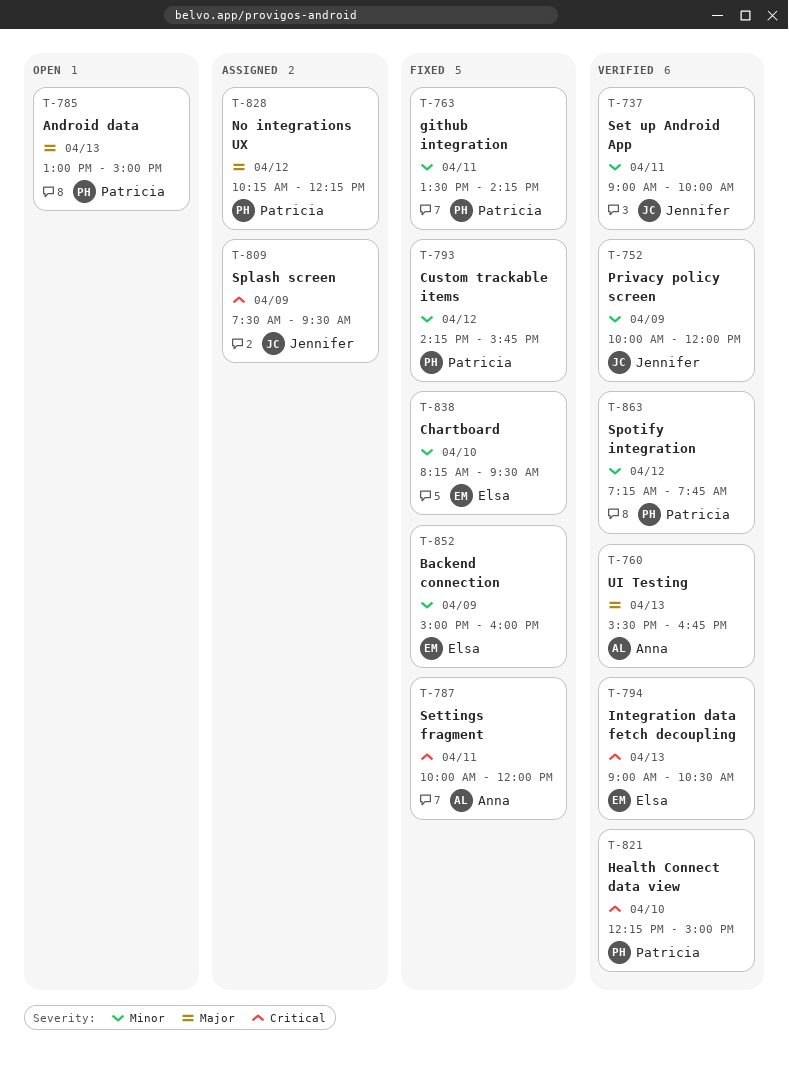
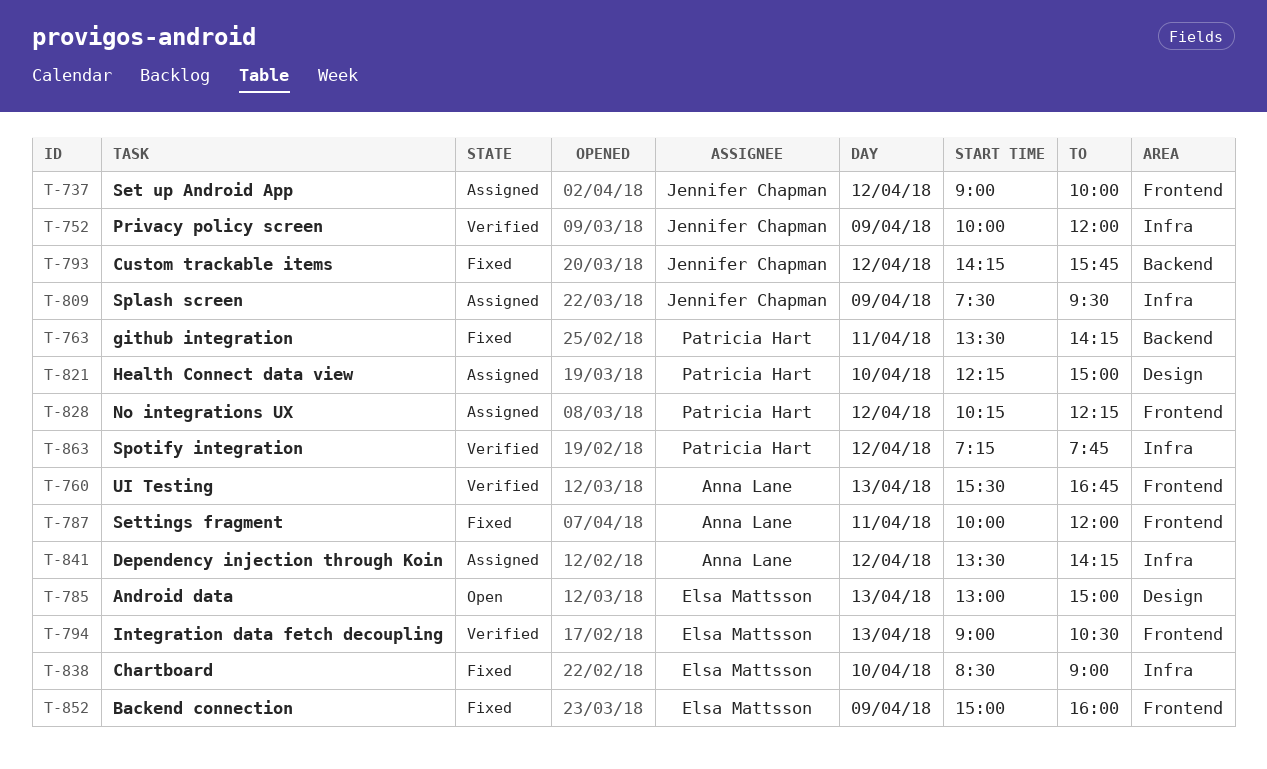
T-737, status: Verified -> Assigned
T-737, day: Apr 11 -> Apr 12
T-785, owner: Patricia Hart -> Elsa Mattsson
T-793, owner: Patricia Hart -> Jennifer Chapman
T-821, status: Verified -> Assigned
T-838, begins: 08:15 -> 08:30
T-838, ends: 09:30 -> 09:00
T-841: none -> present

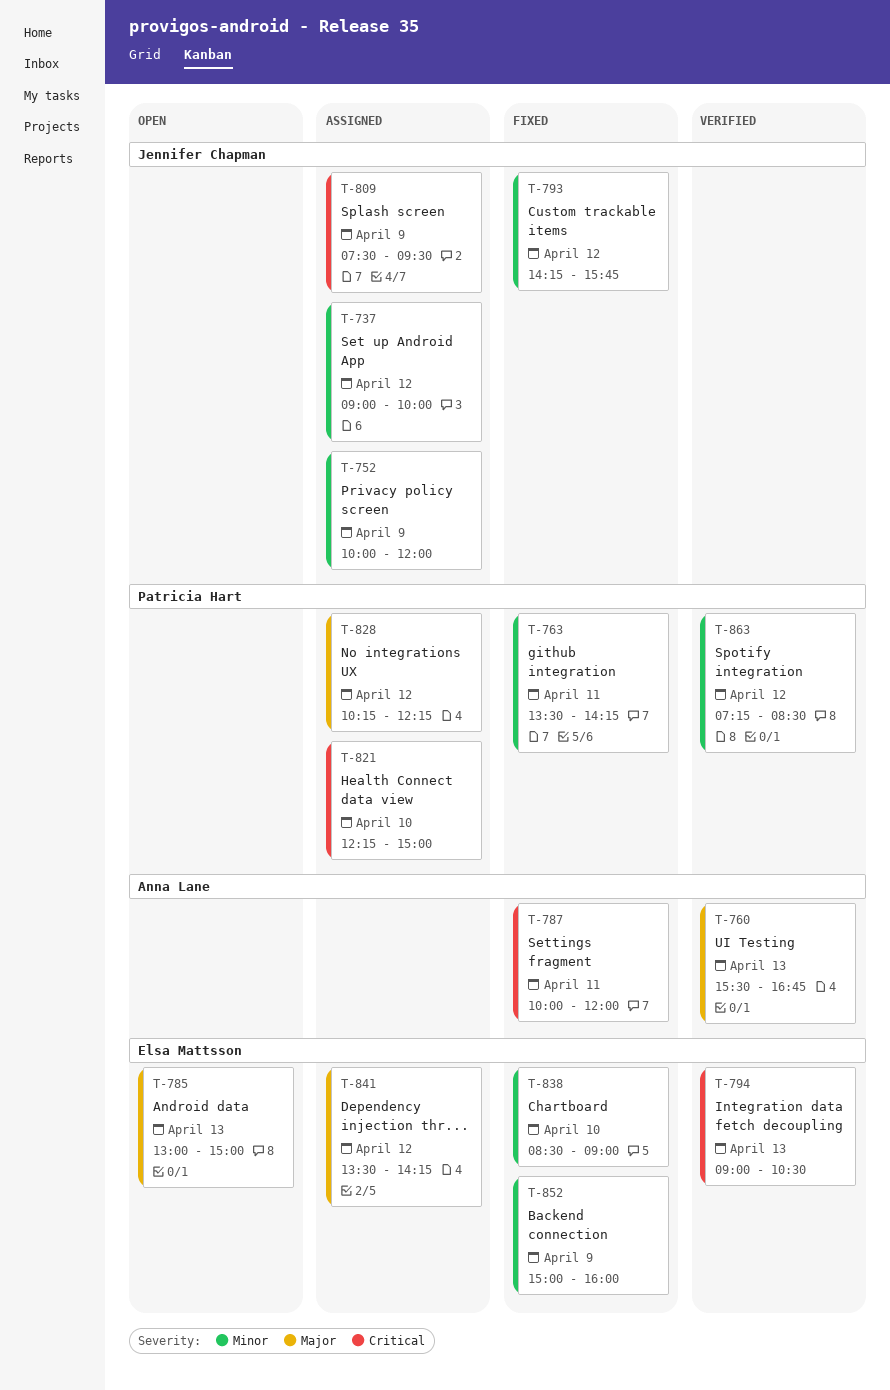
T-752, status: Verified -> Assigned
T-841, owner: Anna Lane -> Elsa Mattsson
T-863, ends: 07:45 -> 08:30

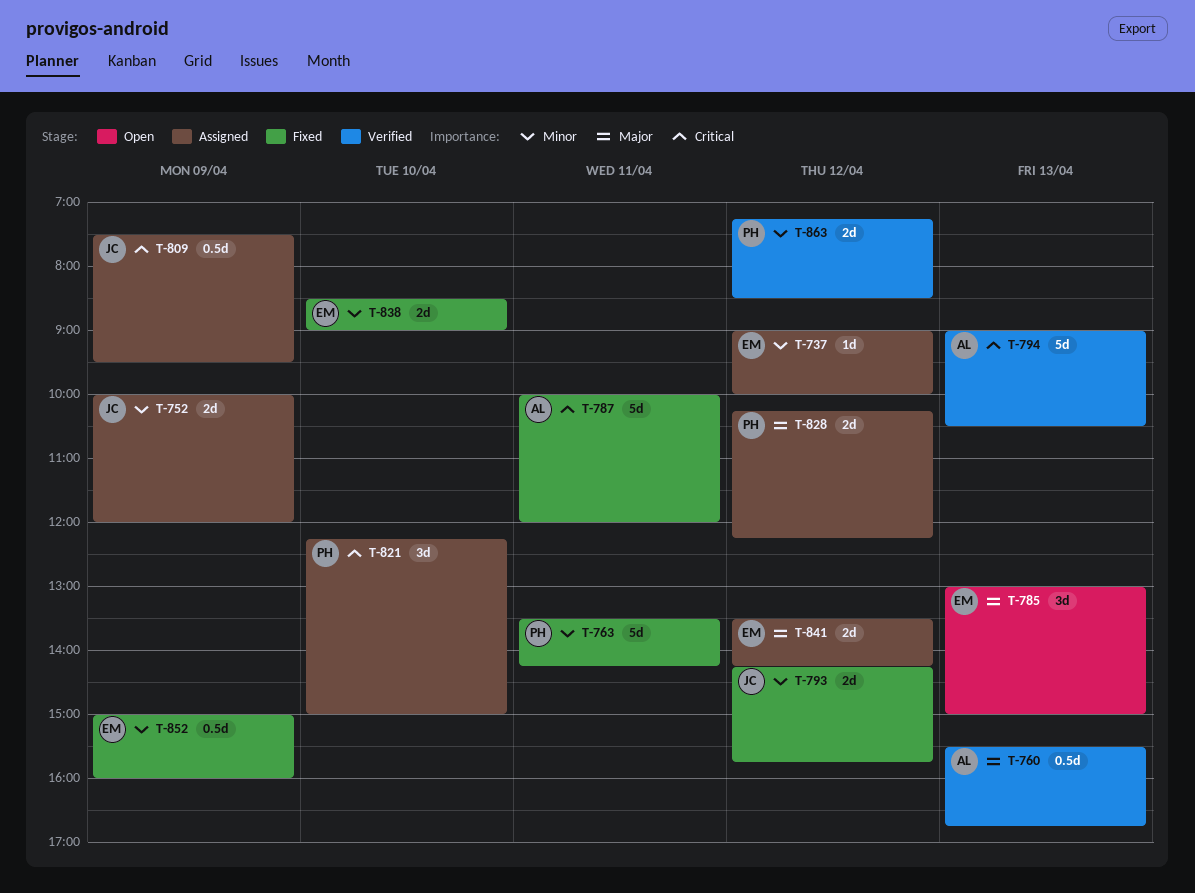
T-737, owner: Jennifer Chapman -> Elsa Mattsson
T-794, owner: Elsa Mattsson -> Anna Lane

